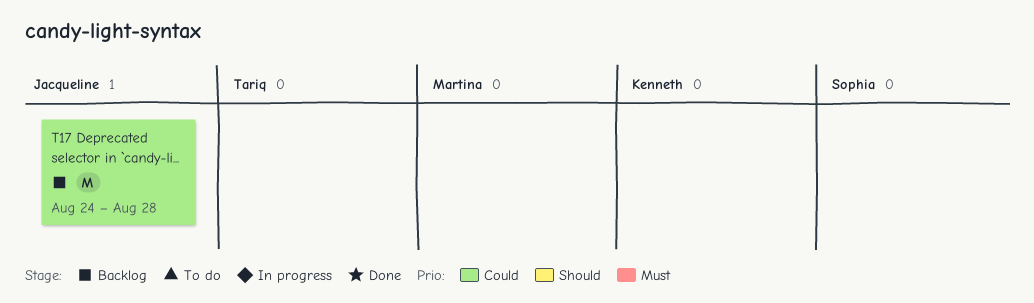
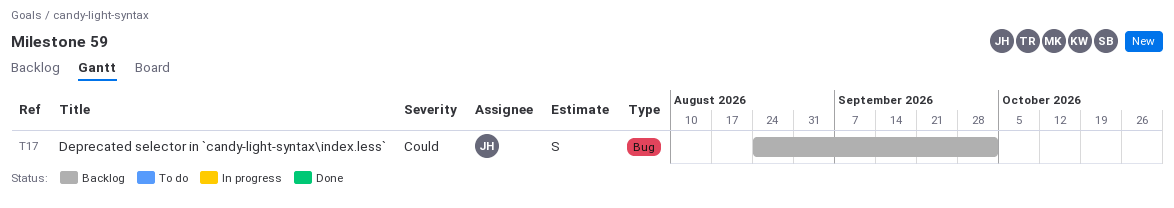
T17, estimate: M -> S
T17, due: Aug 28 -> Oct 2

